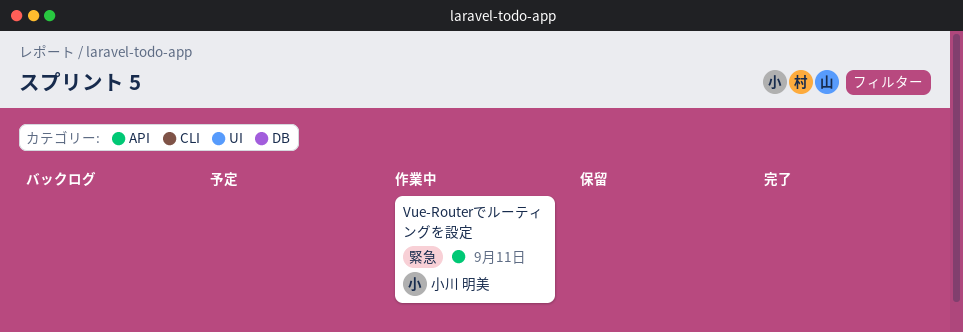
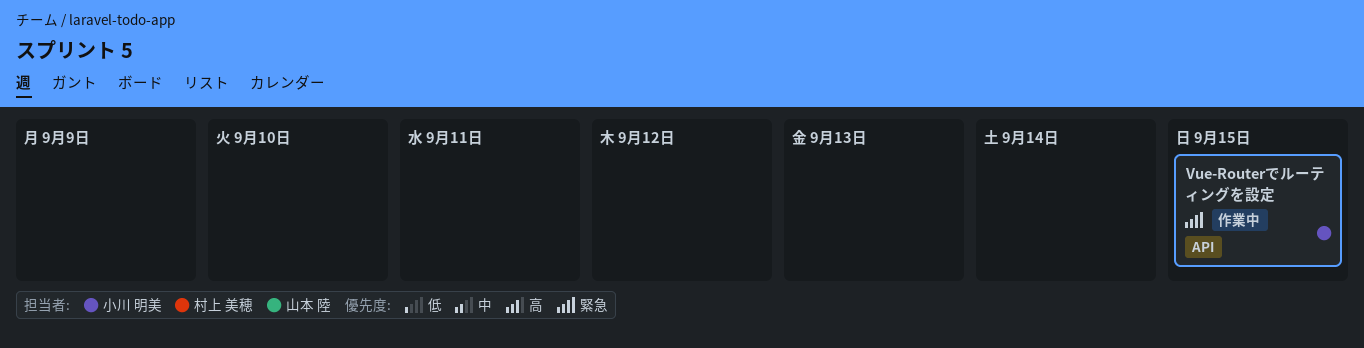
Vue-Routerでルーティングを設定, due: Sep 11 -> Sep 15

